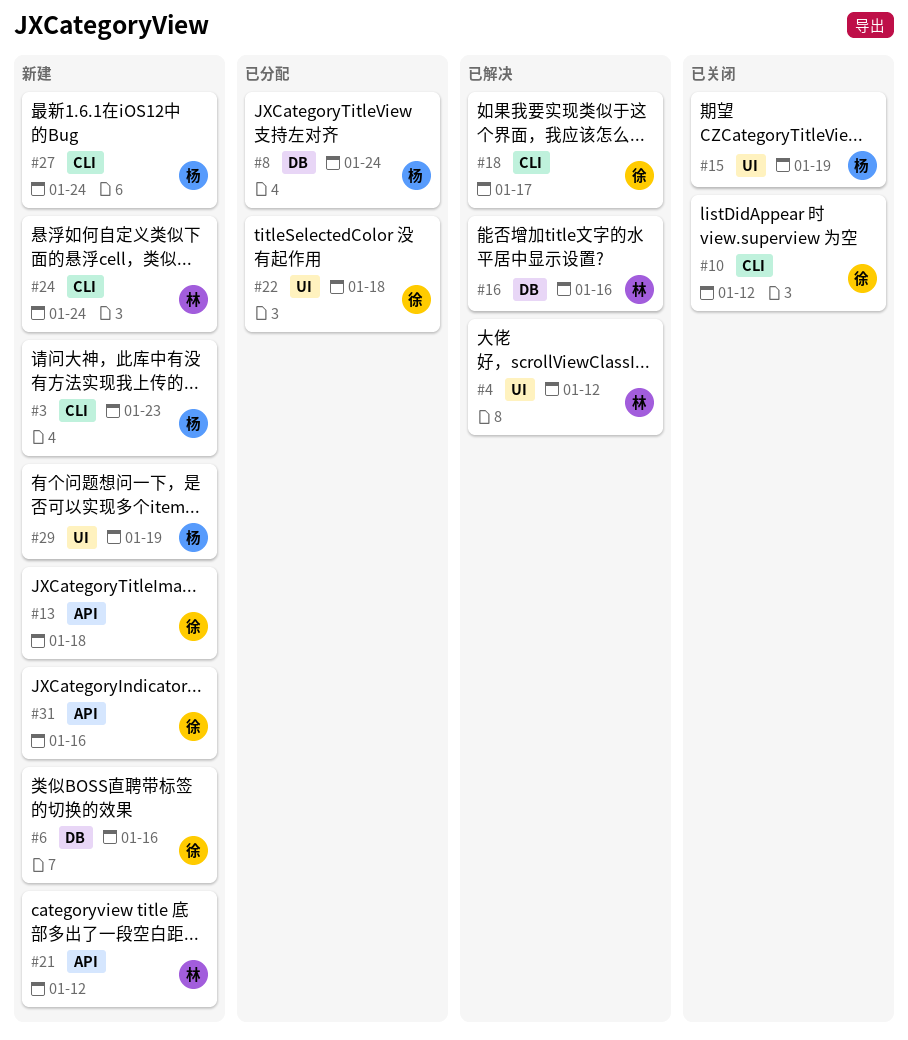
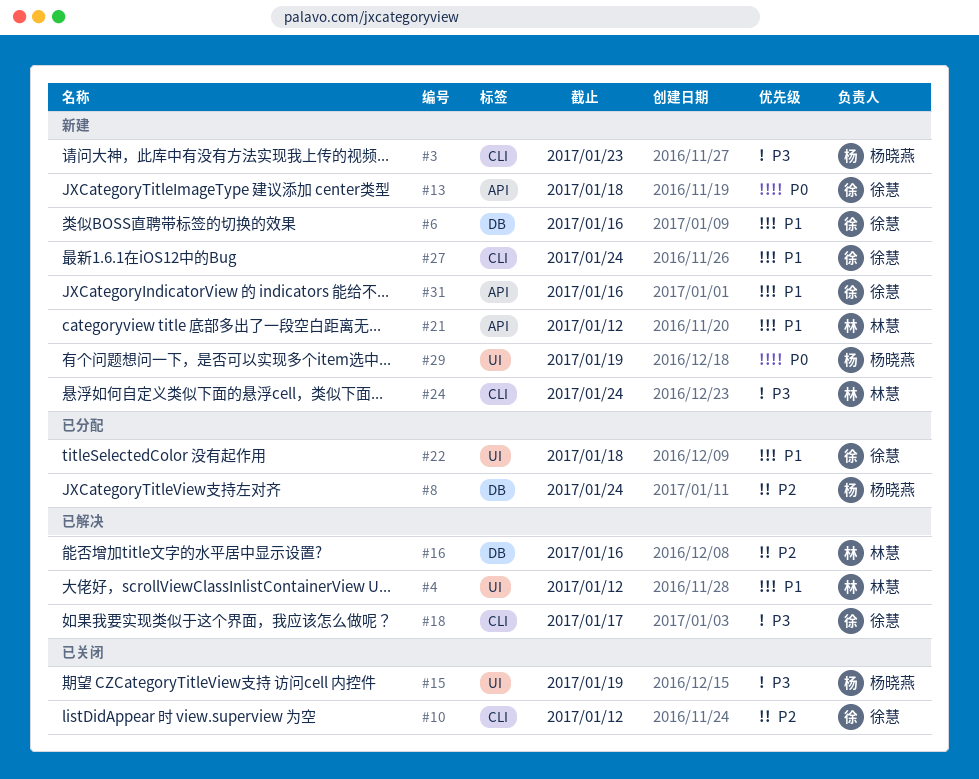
#27, owner: 杨晓燕 -> 徐慧

